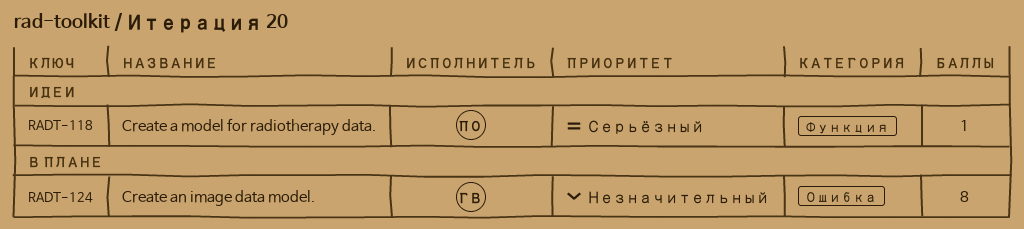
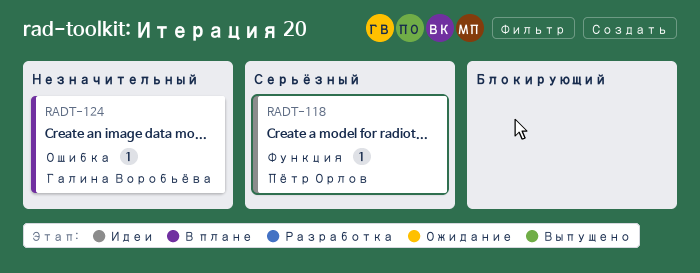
RADT-124, estimate: 8 -> 1

